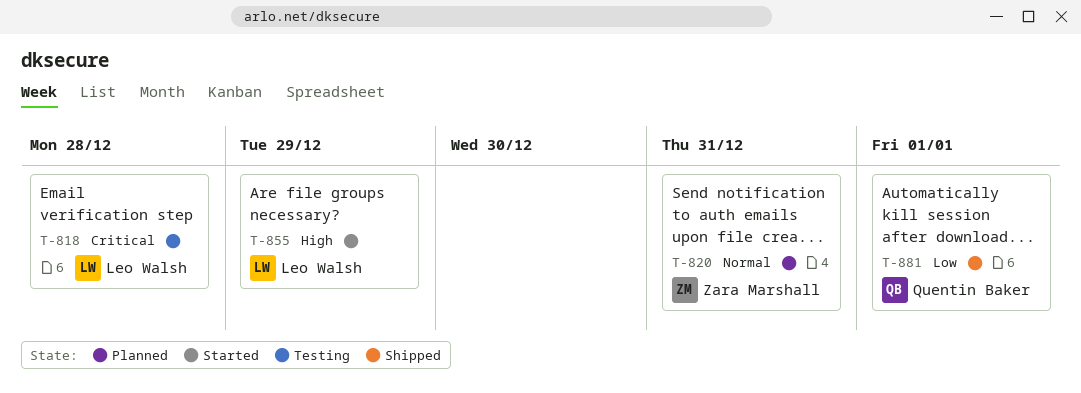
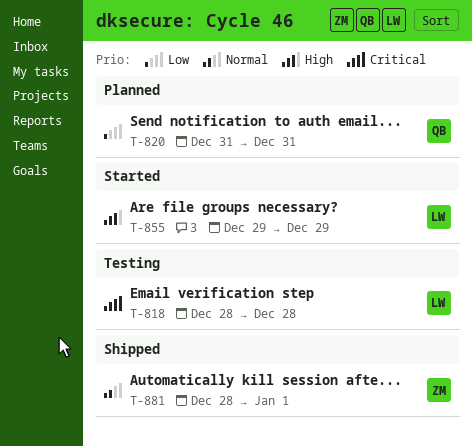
T-820, owner: Zara Marshall -> Quentin Baker
T-820, priority: Normal -> Low
T-881, owner: Quentin Baker -> Zara Marshall
T-881, priority: Low -> Normal

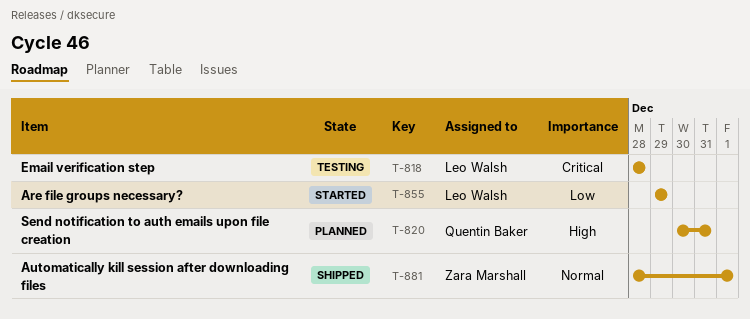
T-820, priority: Low -> High
T-820, start: Dec 31 -> Dec 30
T-855, priority: High -> Low

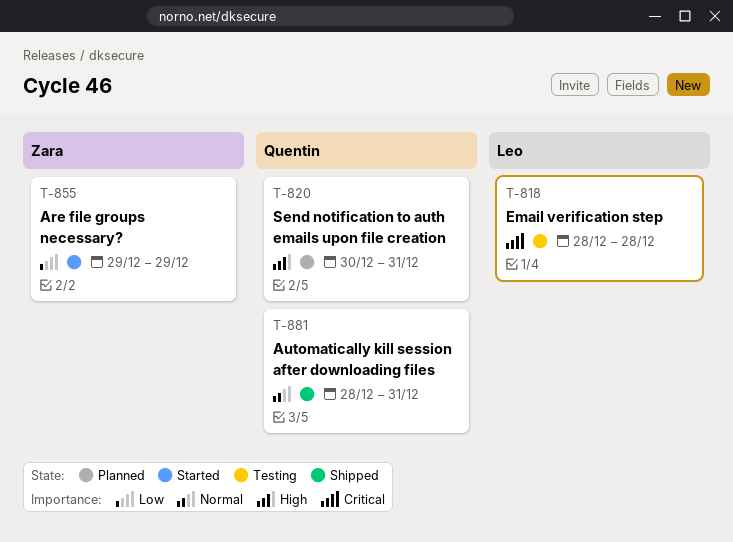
T-855, owner: Leo Walsh -> Zara Marshall
T-881, owner: Zara Marshall -> Quentin Baker
T-881, due: Jan 1 -> Dec 31

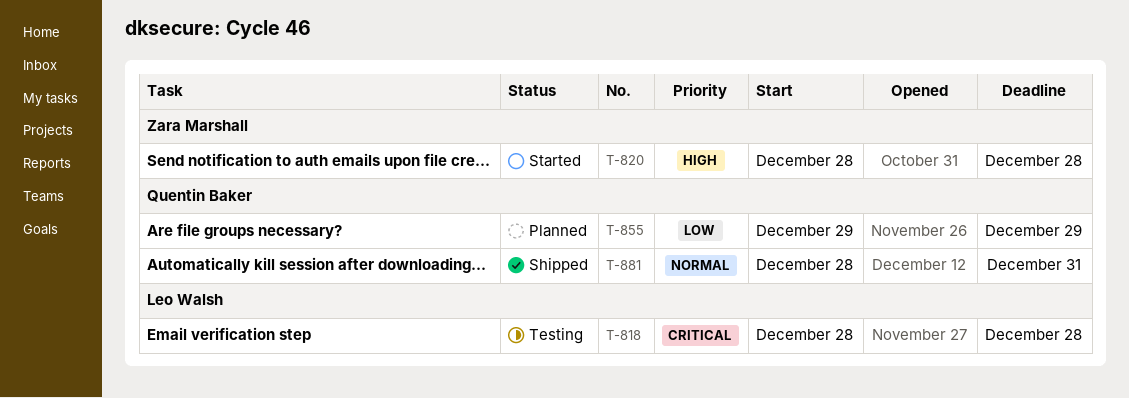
T-820, status: Planned -> Started
T-820, owner: Quentin Baker -> Zara Marshall
T-820, start: Dec 30 -> Dec 28
T-820, due: Dec 31 -> Dec 28
T-855, status: Started -> Planned
T-855, owner: Zara Marshall -> Quentin Baker

